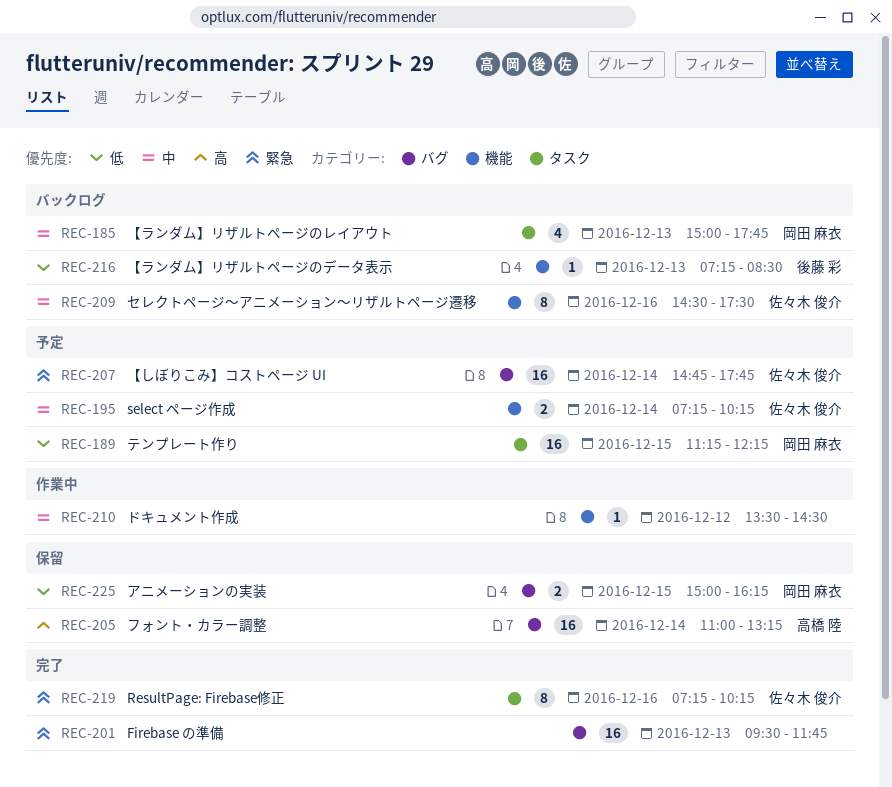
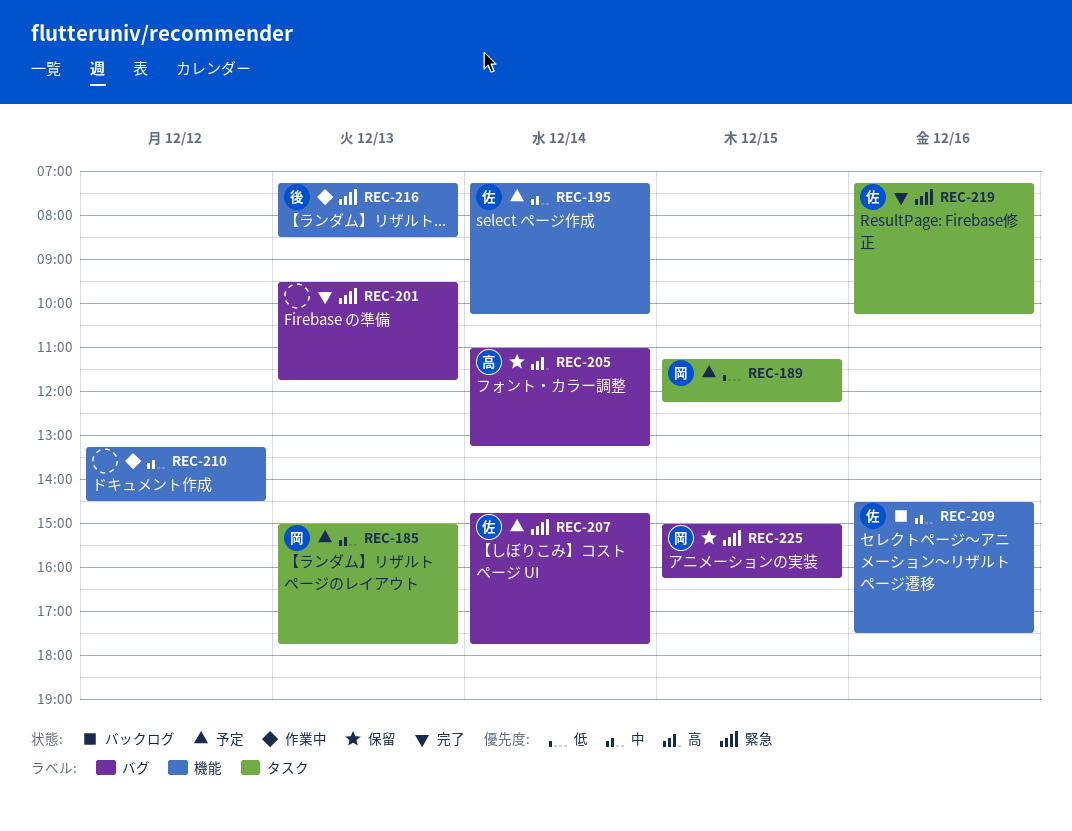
REC-185, status: バックログ -> 予定
REC-210, begins: 13:30 -> 13:15
REC-216, status: バックログ -> 作業中
REC-216, priority: 低 -> 緊急
REC-225, priority: 低 -> 緊急

